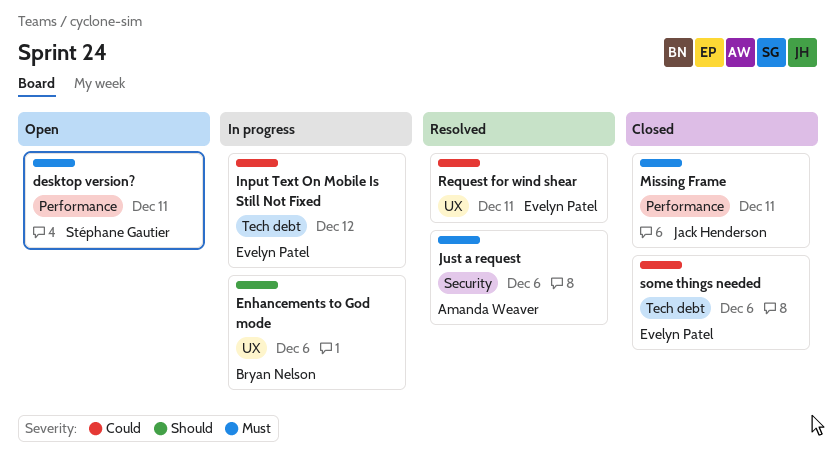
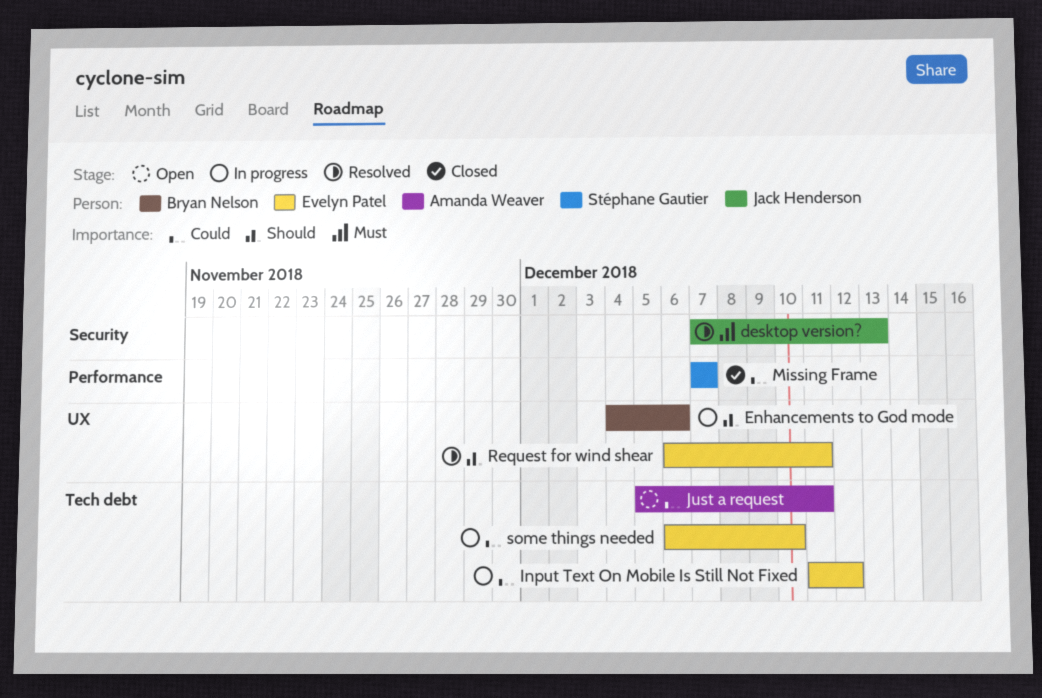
desktop version?, status: Open -> Resolved
desktop version?, owner: Stéphane Gautier -> Jack Henderson
desktop version?, label: Performance -> Security
desktop version?, due: Dec 11 -> Dec 13
Just a request, status: Resolved -> Open
Just a request, priority: Must -> Could
Just a request, label: Security -> Tech debt
Just a request, due: Dec 6 -> Dec 11
Missing Frame, owner: Jack Henderson -> Stéphane Gautier
Missing Frame, priority: Must -> Could
Missing Frame, due: Dec 11 -> Dec 7
Request for wind shear, priority: Could -> Should
some things needed, status: Closed -> In progress
some things needed, due: Dec 6 -> Dec 10

